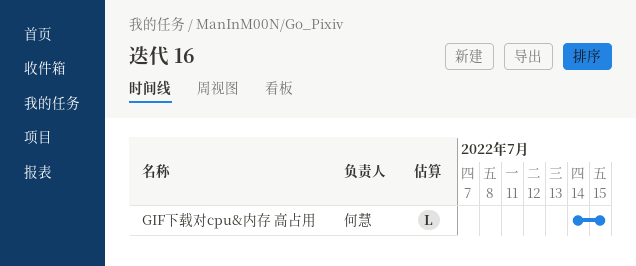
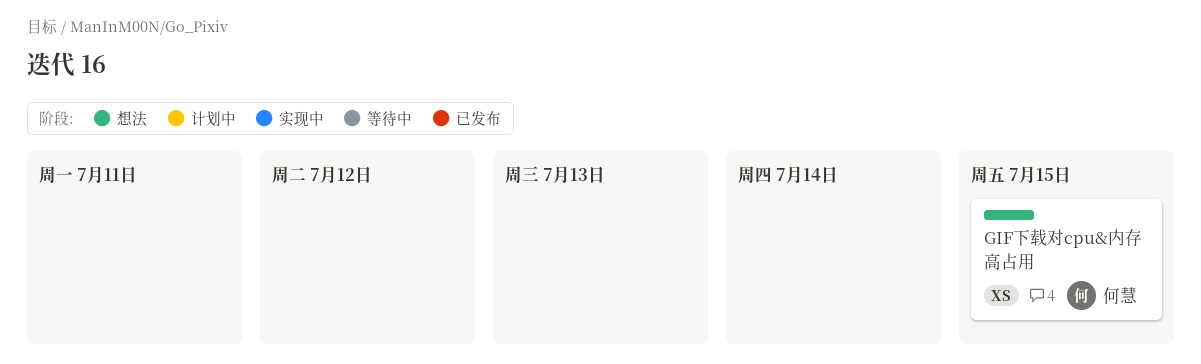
GIF下载对cpu&内存 高占用, estimate: L -> XS

